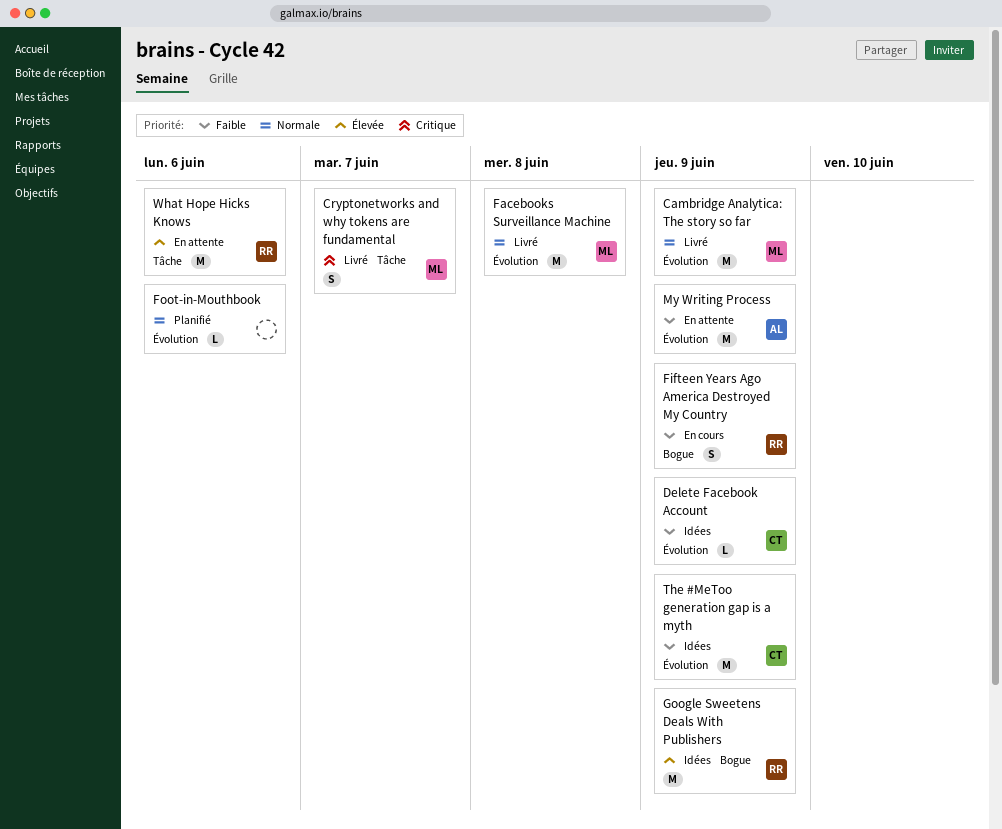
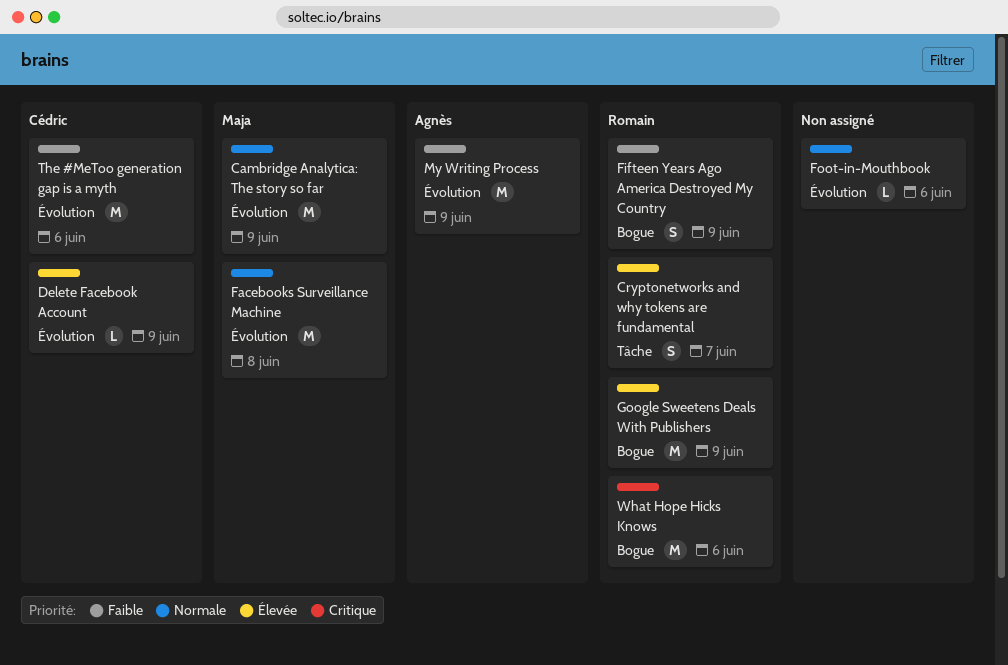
Cryptonetworks and why tokens are fundamental, owner: Maja -> Romain
Cryptonetworks and why tokens are fundamental, priority: Critique -> Élevée
Delete Facebook Account, priority: Faible -> Élevée
The #MeToo generation gap is a myth, due: Jun 9 -> Jun 6
What Hope Hicks Knows, priority: Élevée -> Critique
What Hope Hicks Knows, label: Tâche -> Bogue

